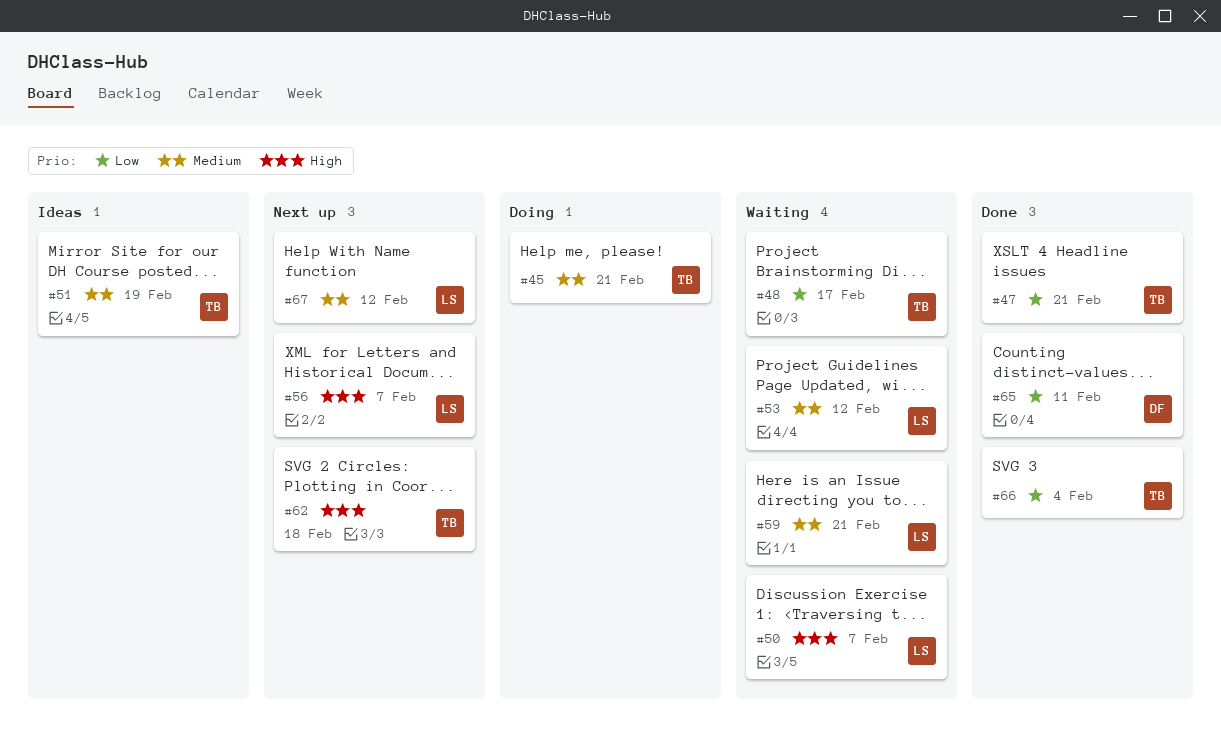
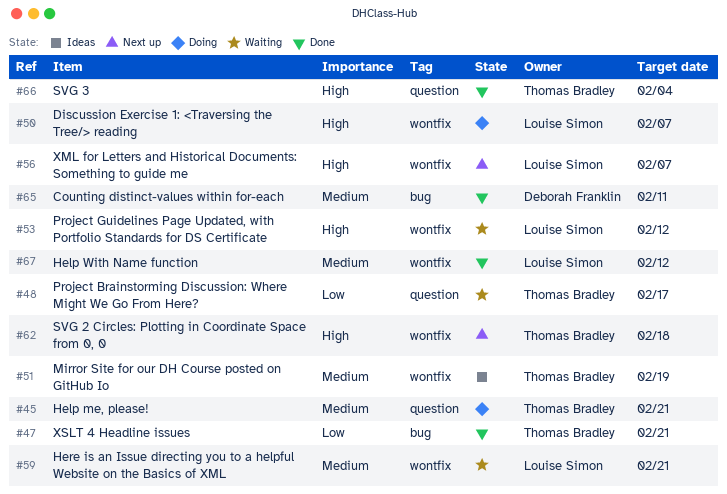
#50, status: Waiting -> Doing
#53, priority: Medium -> High
#65, priority: Low -> Medium
#66, priority: Low -> High
#67, status: Next up -> Done

